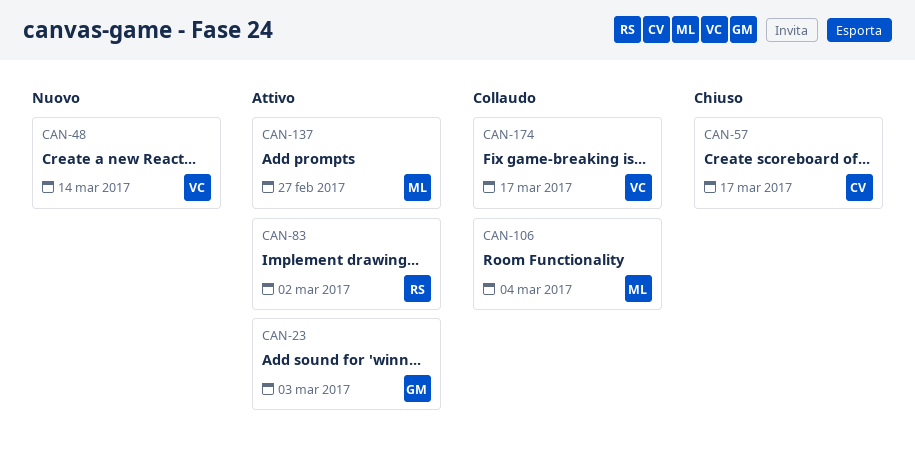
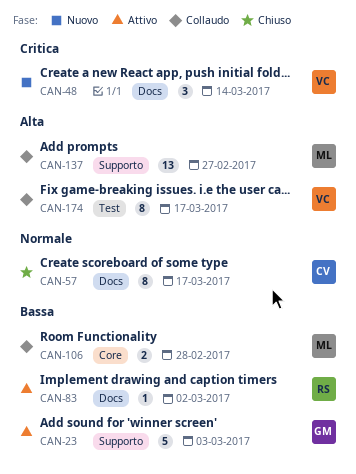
CAN-106, due: Mar 4 -> Feb 28
CAN-137, status: Attivo -> Collaudo

